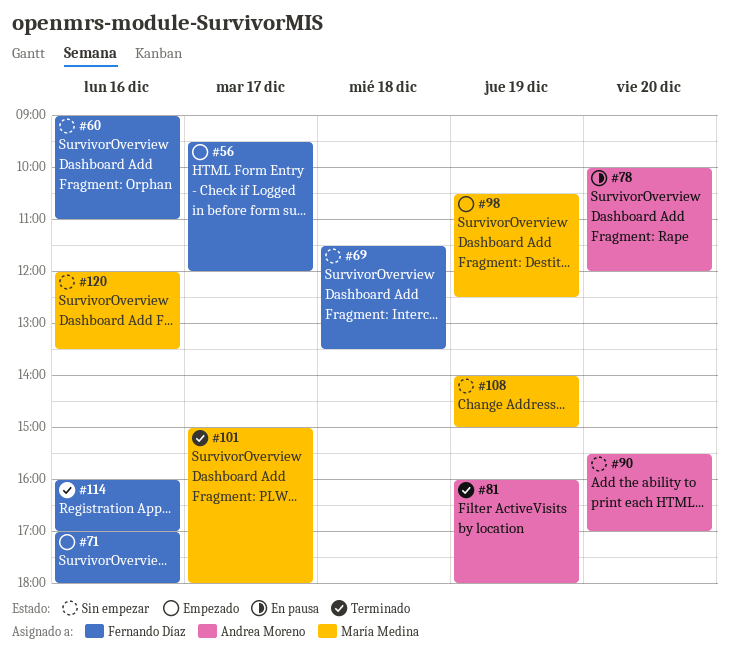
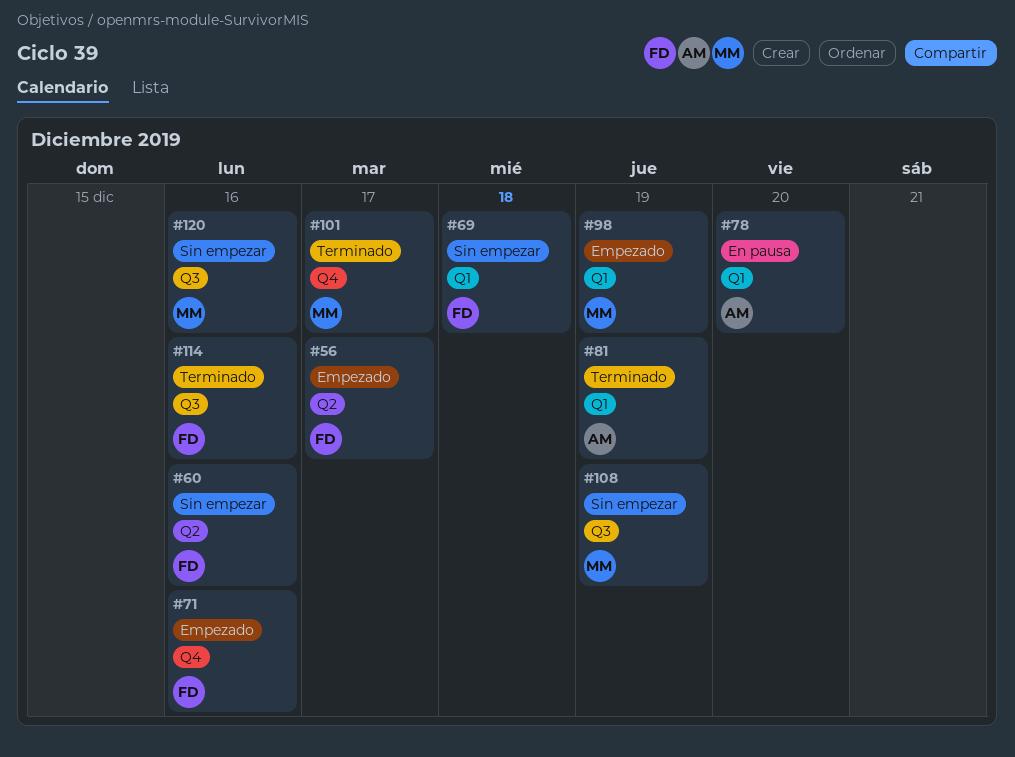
#90: present -> none

